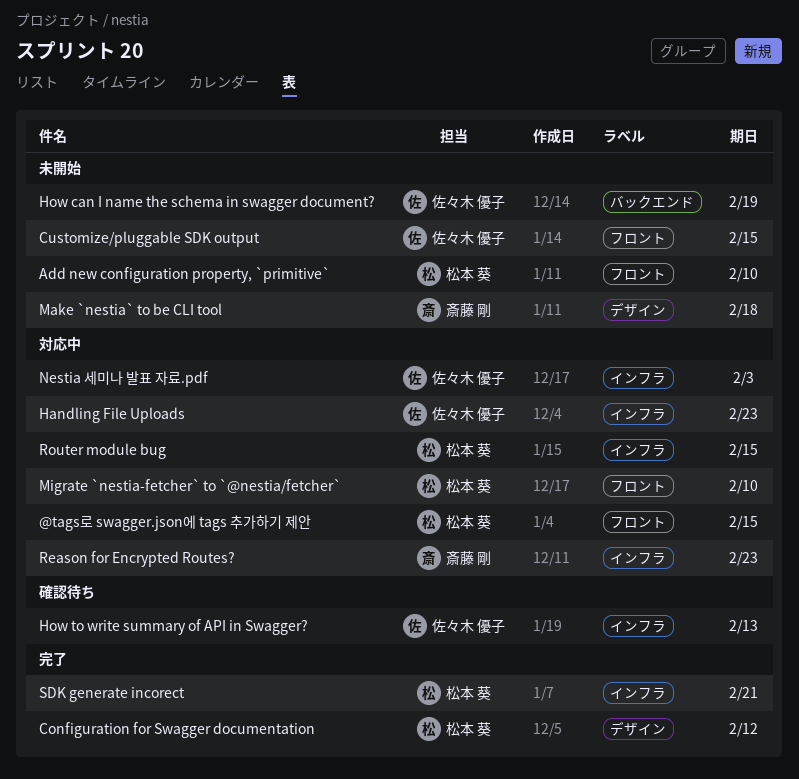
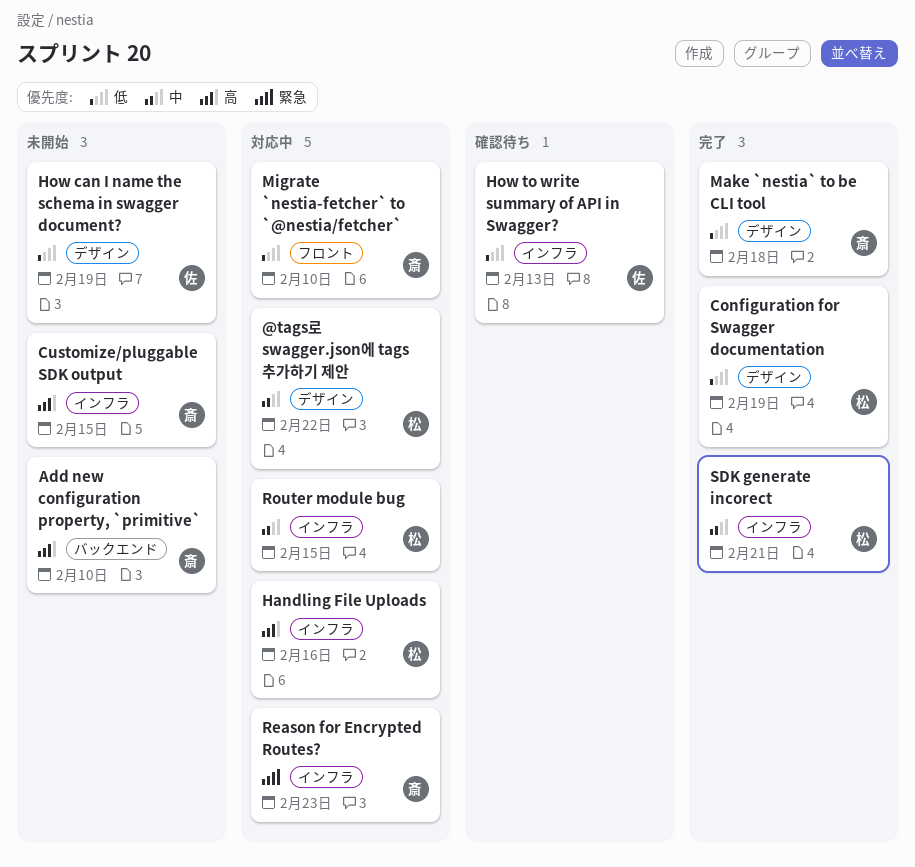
@tags로 swagger.json에 tags 추가하기 제안, label: フロント -> デザイン
@tags로 swagger.json에 tags 추가하기 제안, due: Feb 15 -> Feb 22
Add new configuration property, `primitive`, owner: 松本 葵 -> 斎藤 剛
Add new configuration property, `primitive`, label: フロント -> バックエンド
Configuration for Swagger documentation, due: Feb 12 -> Feb 19
Customize/pluggable SDK output, owner: 佐々木 優子 -> 斎藤 剛
Customize/pluggable SDK output, label: フロント -> インフラ
Handling File Uploads, owner: 佐々木 優子 -> 松本 葵
Handling File Uploads, due: Feb 23 -> Feb 16
How can I name the schema in swagger document?, label: バックエンド -> デザイン
Make `nestia` to be CLI tool, status: 未開始 -> 完了
Migrate `nestia-fetcher` to `@nestia/fetcher`, owner: 松本 葵 -> 斎藤 剛
Nestia 세미나 발표 자료.pdf: present -> none

